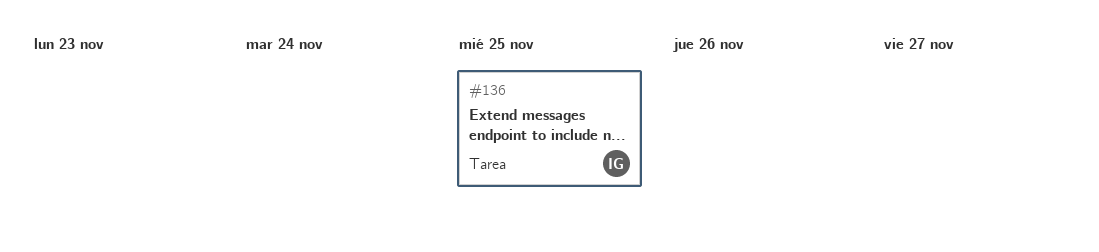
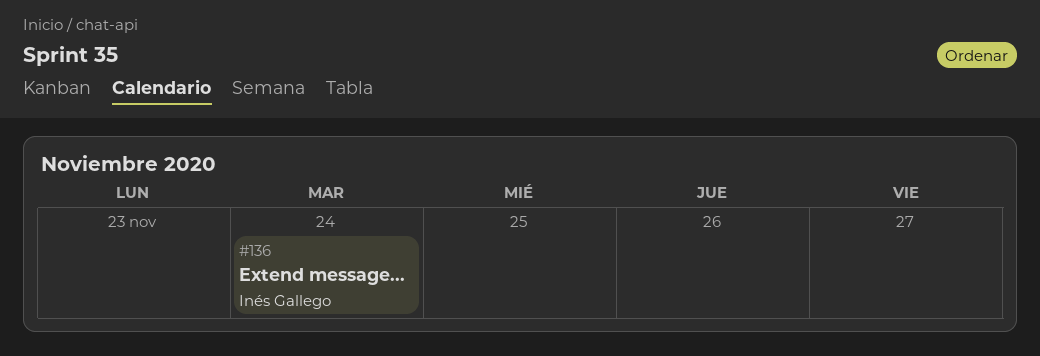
#136, due: Nov 25 -> Nov 24

